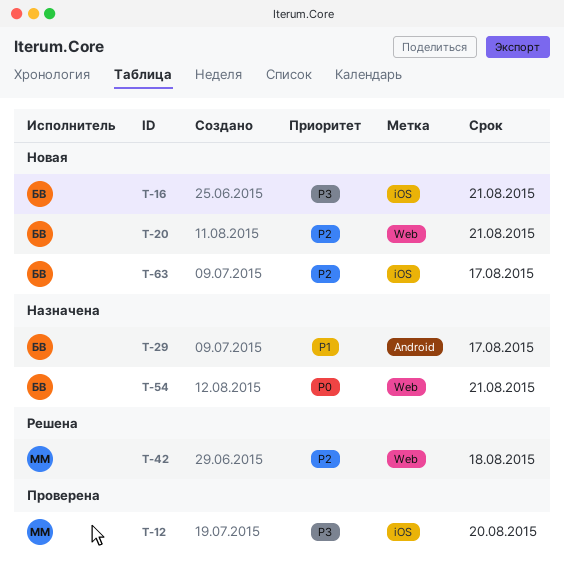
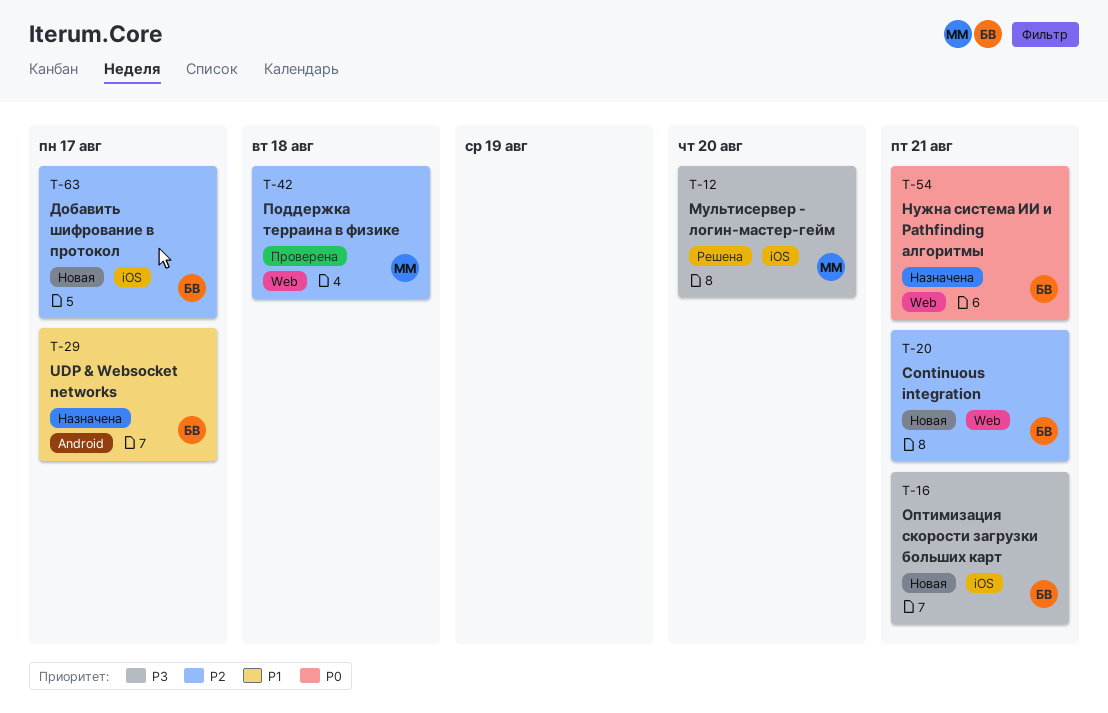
T-12, status: Проверена -> Решена
T-42, status: Решена -> Проверена

